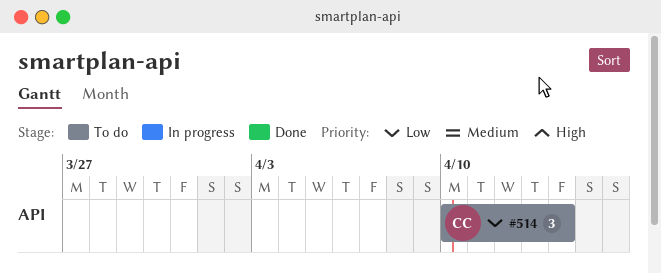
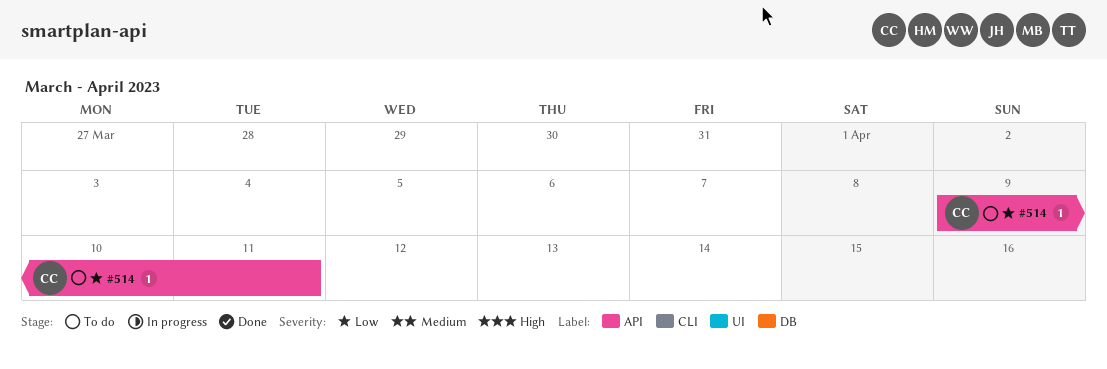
#514, estimate: 3 -> 1
#514, start: Apr 10 -> Apr 9
#514, due: Apr 14 -> Apr 11

